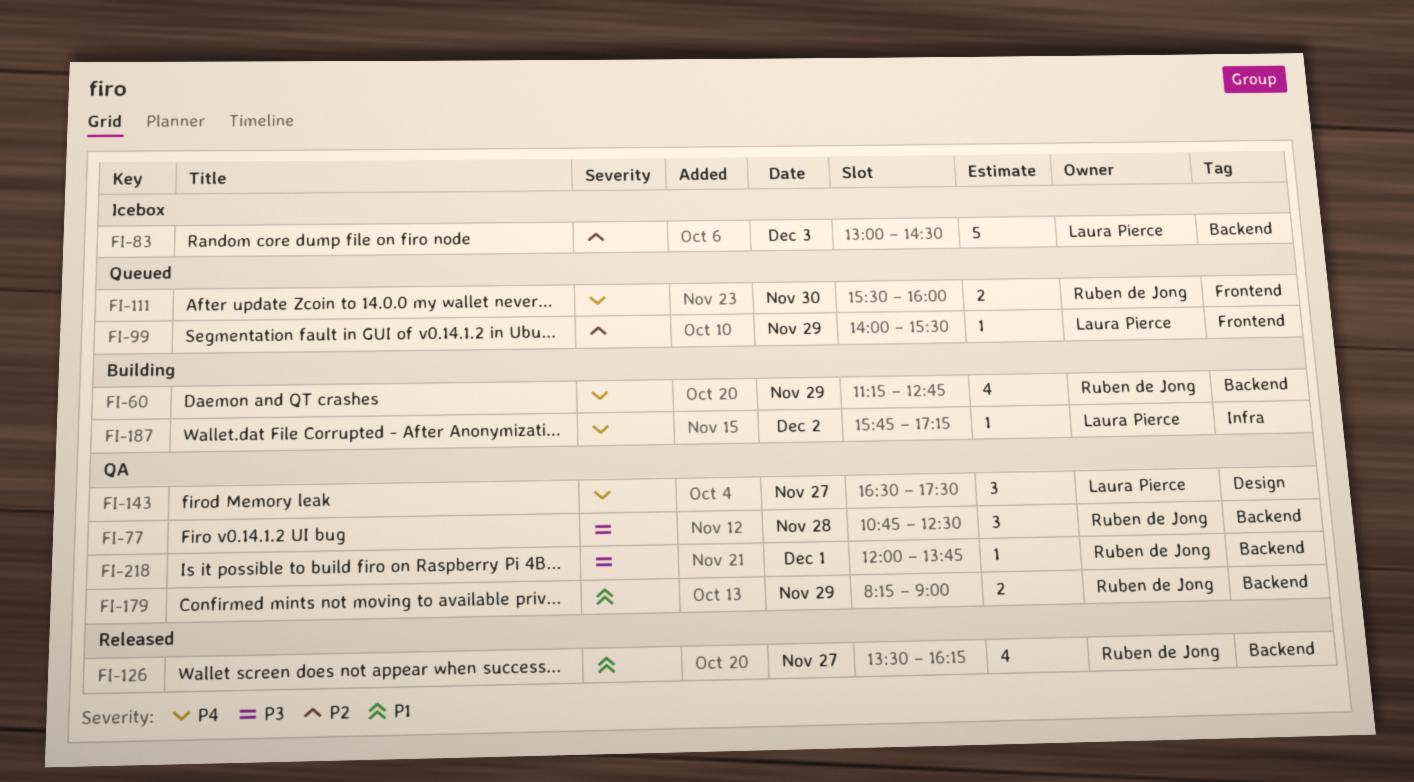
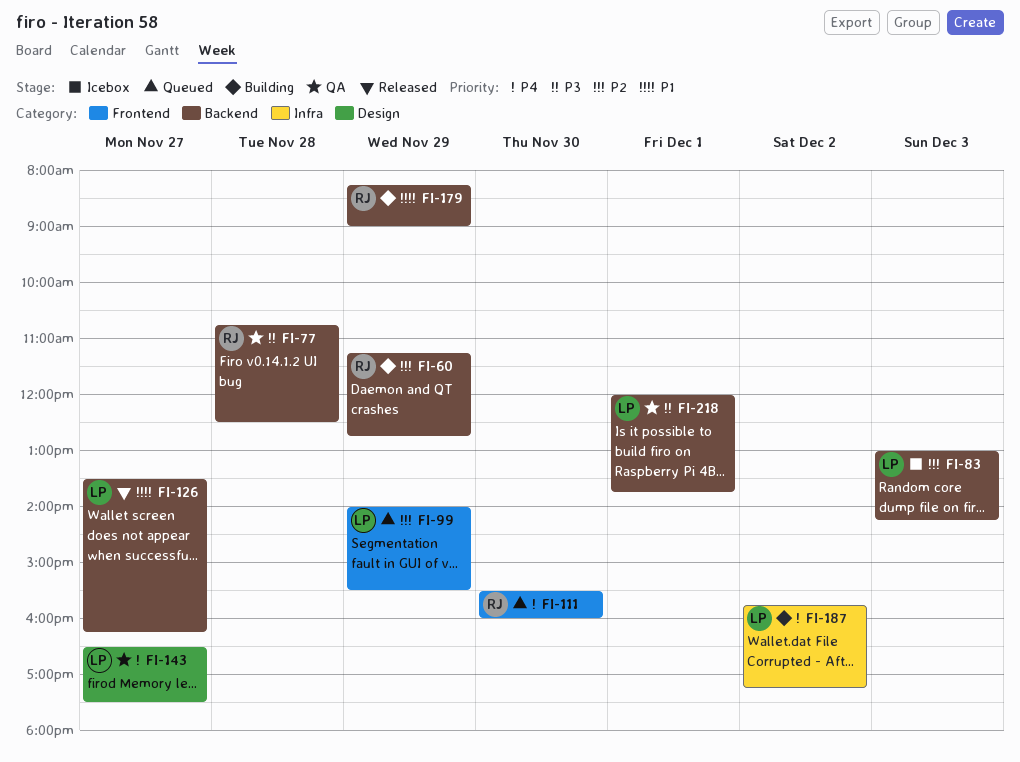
FI-60, priority: P4 -> P2
FI-83, ends: 14:30 -> 14:15
FI-126, owner: Ruben de Jong -> Laura Pierce
FI-179, status: QA -> Building
FI-218, owner: Ruben de Jong -> Laura Pierce

